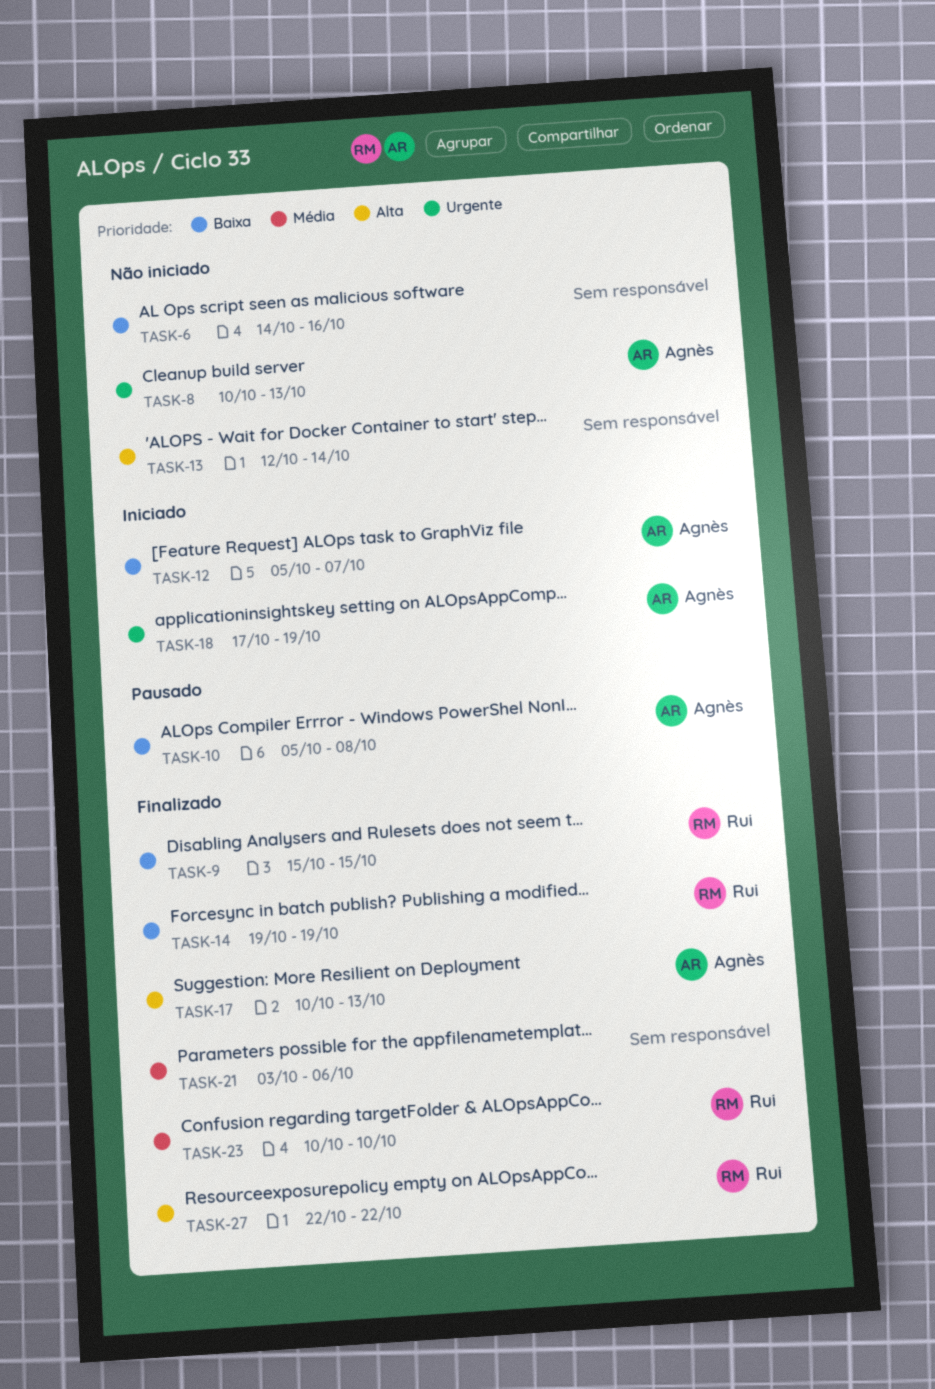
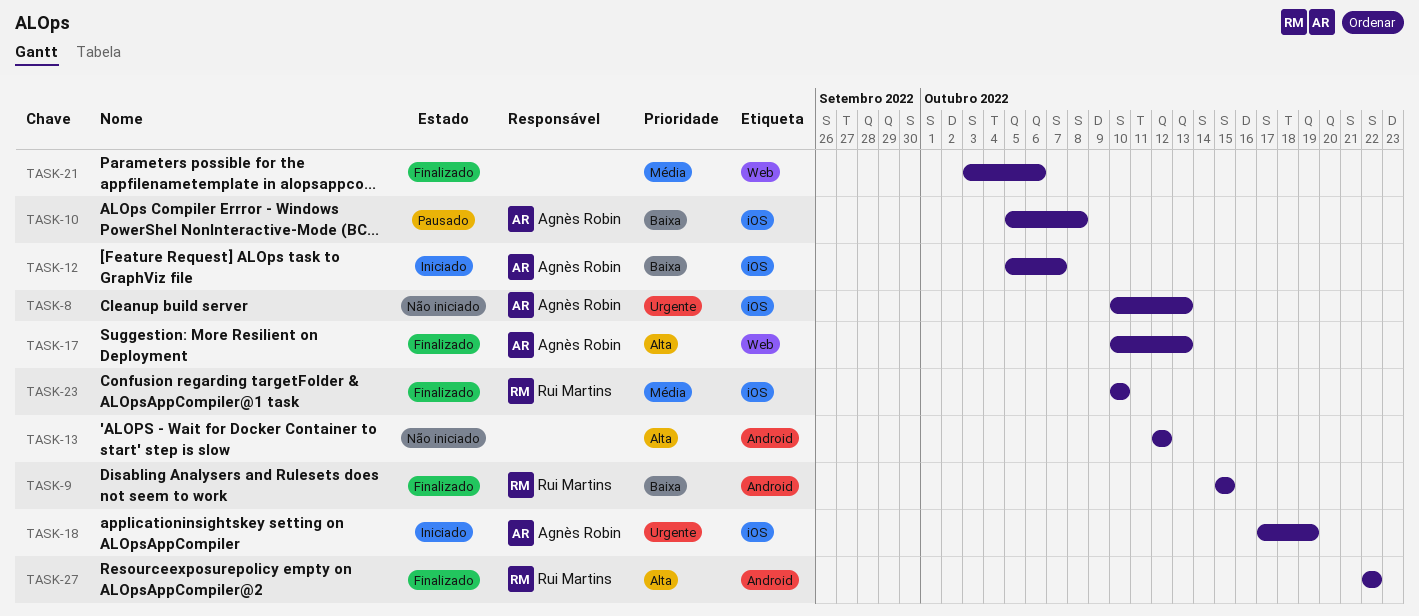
TASK-6: present -> none
TASK-13, due: Oct 14 -> Oct 12
TASK-14: present -> none

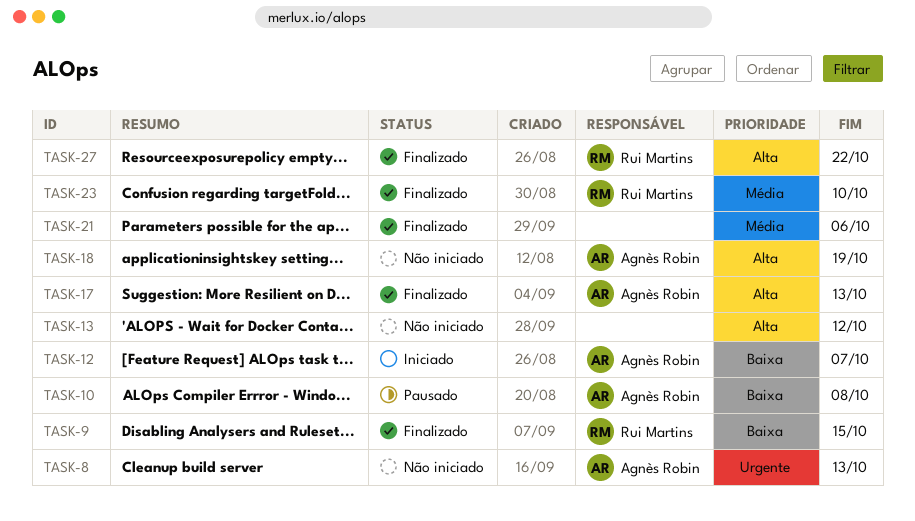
TASK-18, status: Iniciado -> Não iniciado
TASK-18, priority: Urgente -> Alta

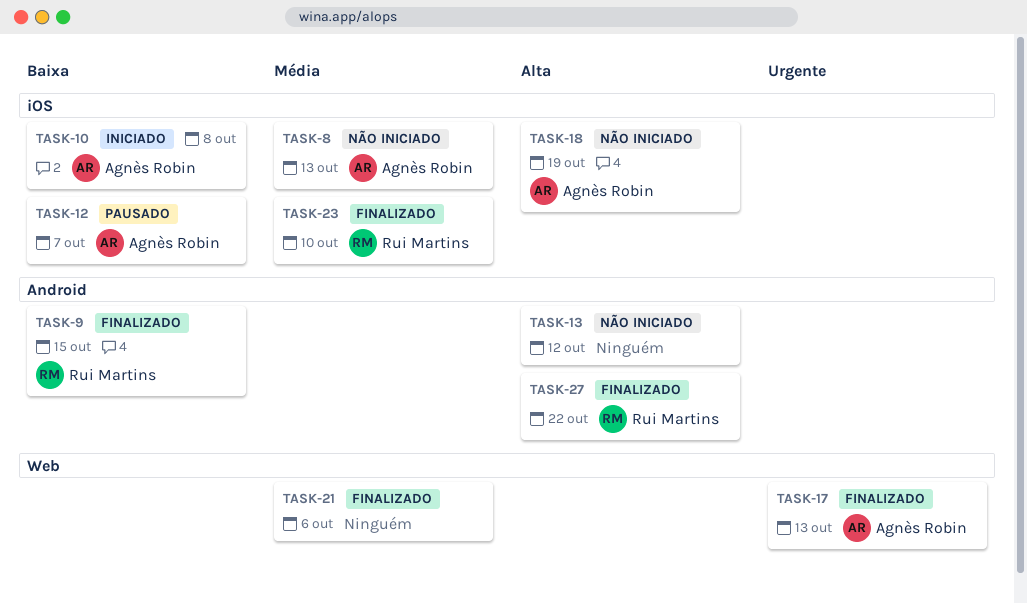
TASK-8, priority: Urgente -> Média
TASK-10, status: Pausado -> Iniciado
TASK-12, status: Iniciado -> Pausado
TASK-17, priority: Alta -> Urgente

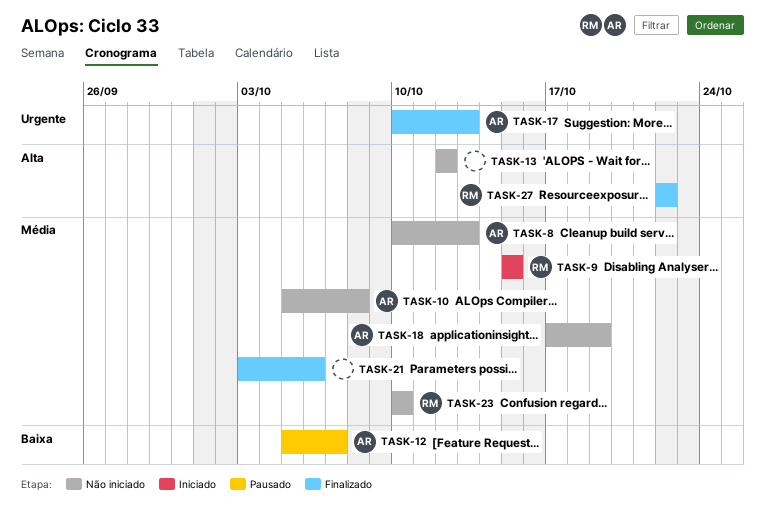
TASK-9, status: Finalizado -> Iniciado
TASK-9, priority: Baixa -> Média
TASK-10, status: Iniciado -> Não iniciado
TASK-10, priority: Baixa -> Média
TASK-18, priority: Alta -> Média
TASK-23, status: Finalizado -> Não iniciado

